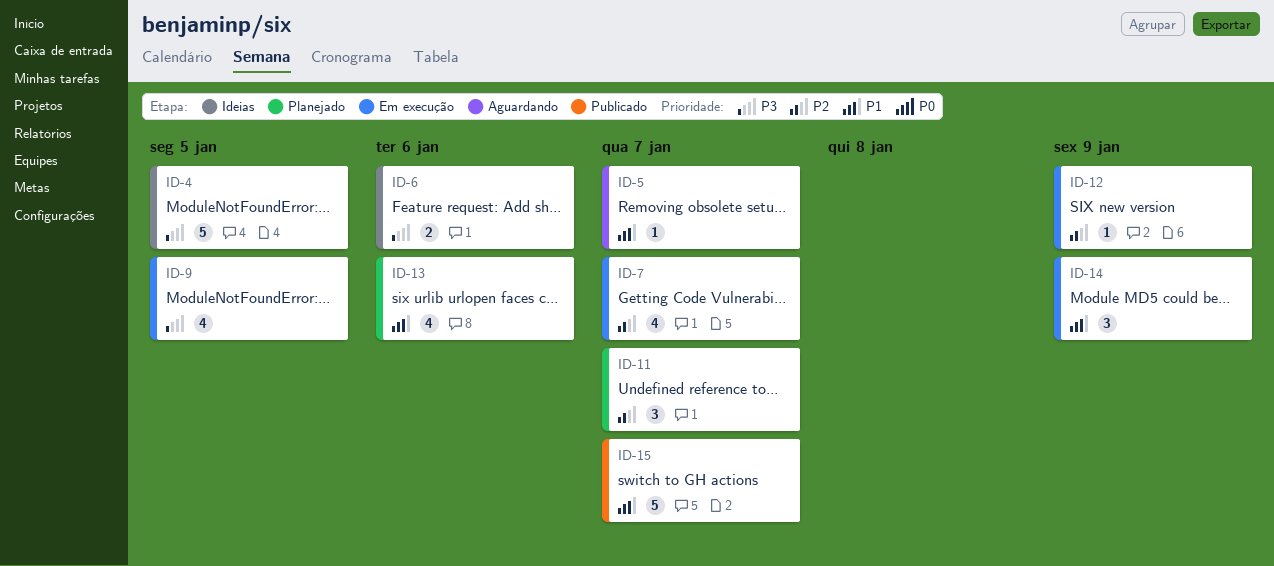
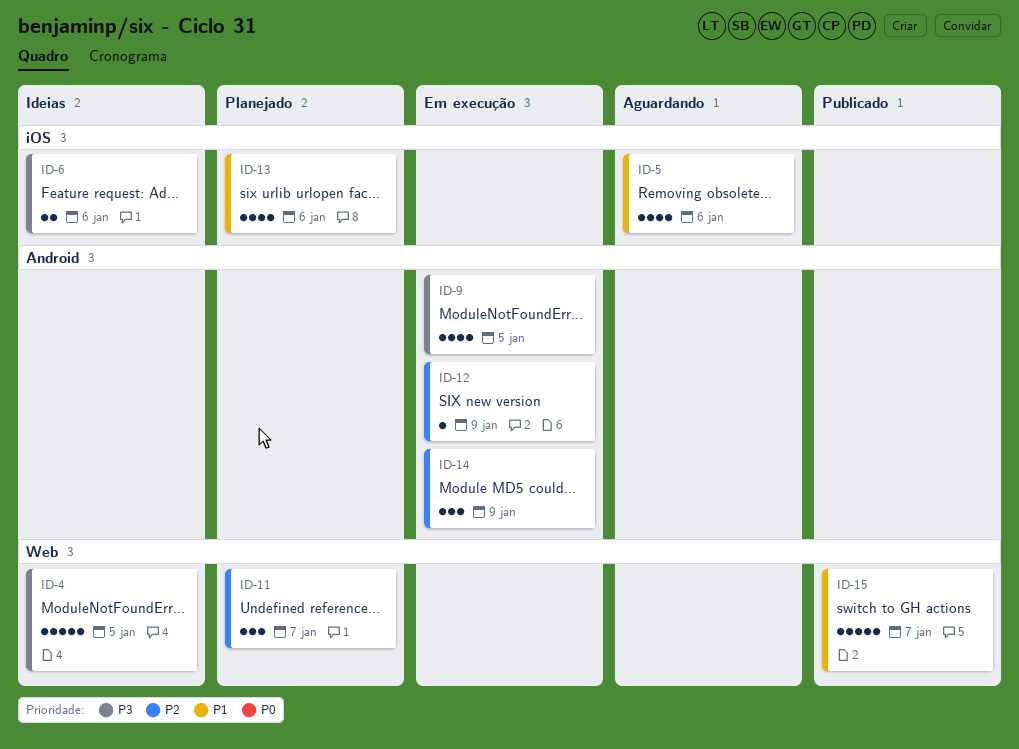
ID-5, estimate: 1 -> 4
ID-5, due: Jan 7 -> Jan 6
ID-7: present -> none
ID-14, priority: P1 -> P2

